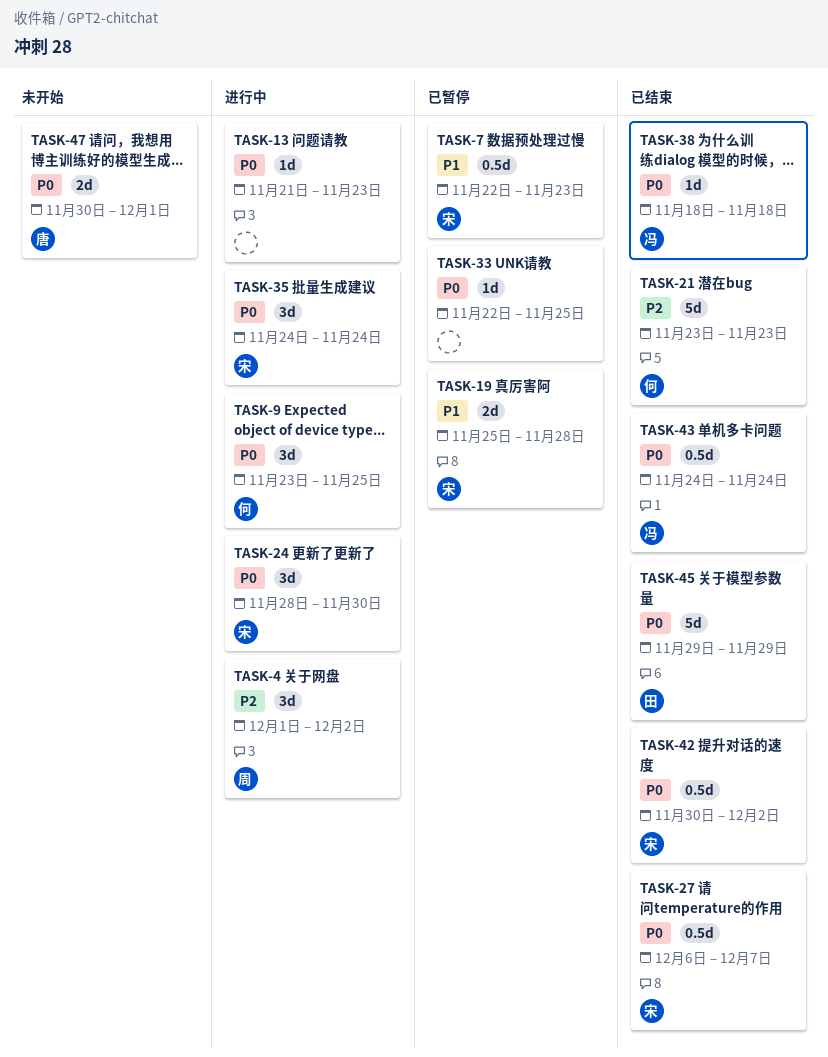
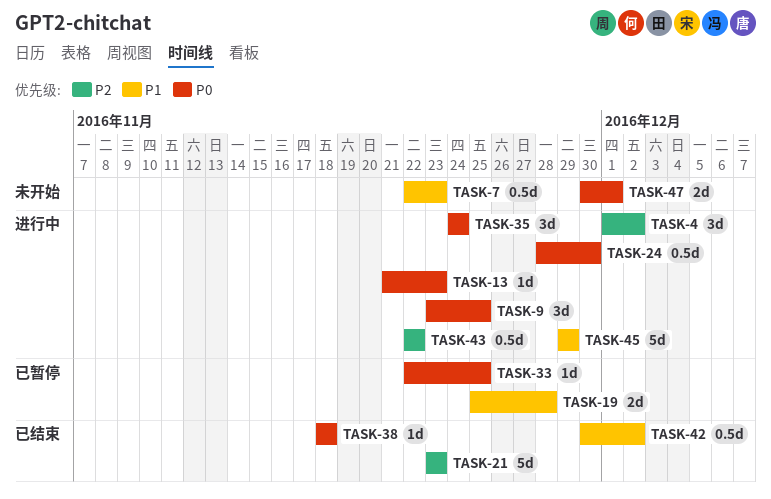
TASK-7, status: 已暂停 -> 未开始
TASK-24, estimate: 3d -> 0.5d
TASK-27: present -> none
TASK-42, priority: P0 -> P1
TASK-43, status: 已结束 -> 进行中
TASK-43, priority: P0 -> P2
TASK-43, start: Nov 24 -> Nov 22
TASK-43, due: Nov 24 -> Nov 22
TASK-45, status: 已结束 -> 进行中
TASK-45, priority: P0 -> P1

